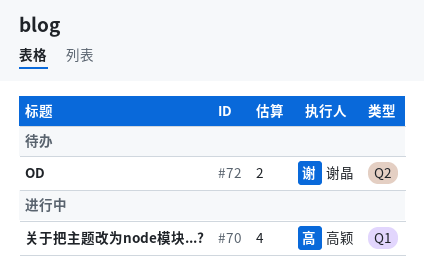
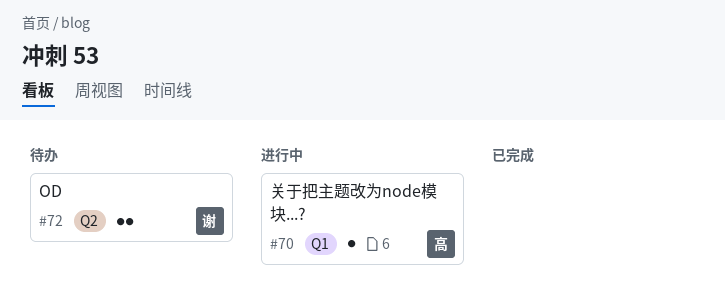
#70, estimate: 4 -> 1

